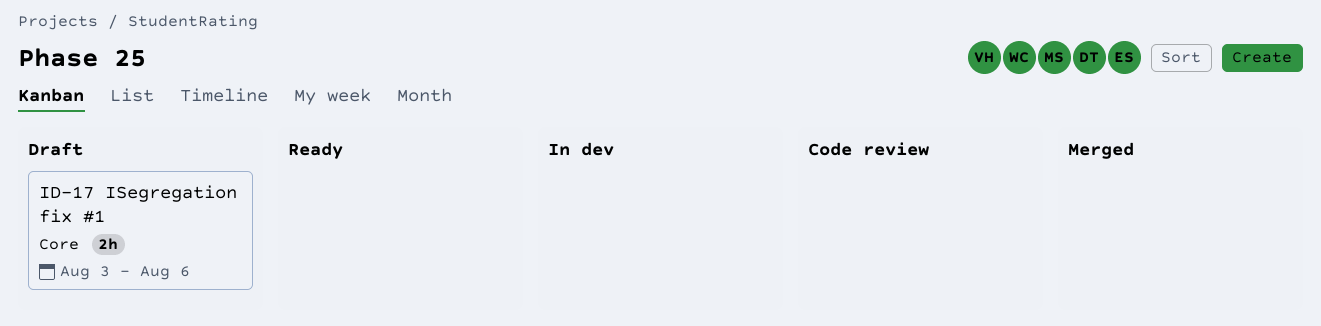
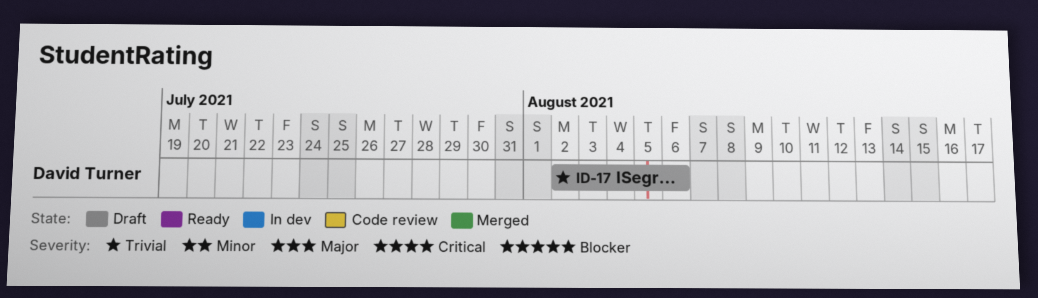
ID-17, start: Aug 3 -> Aug 2

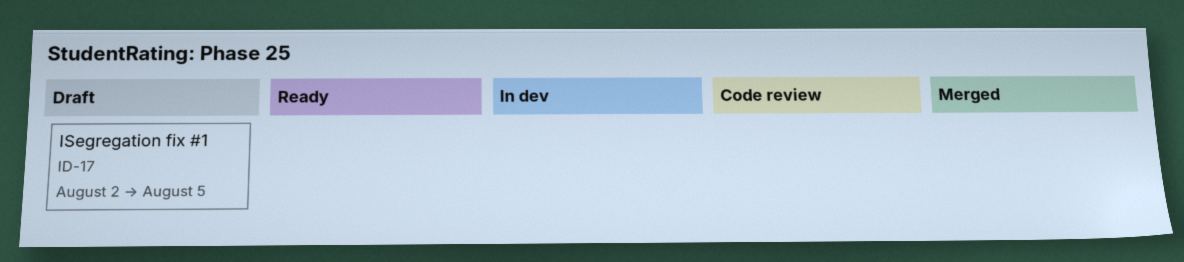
ID-17, due: Aug 6 -> Aug 5

